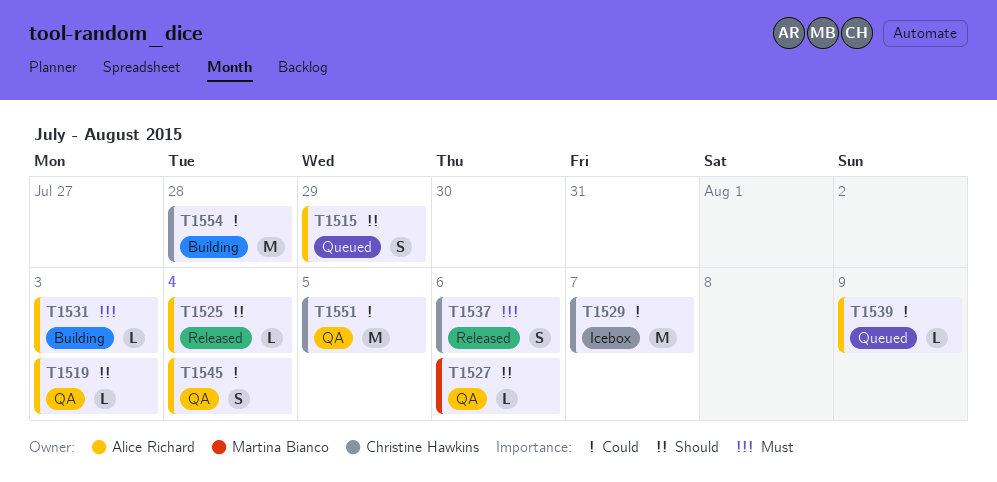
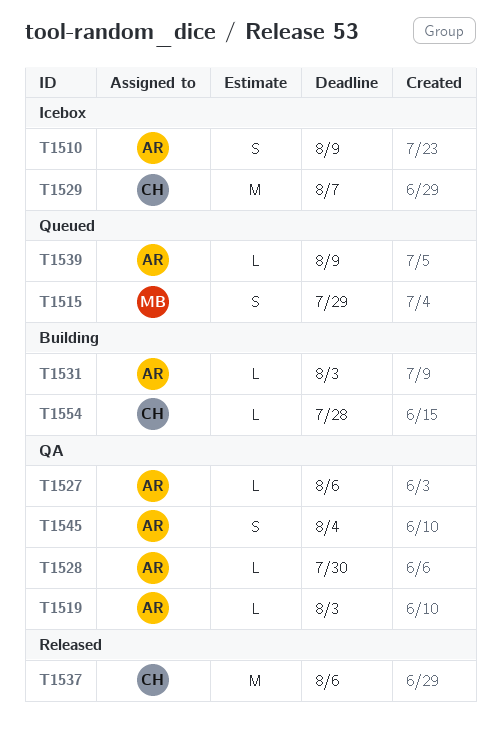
T1510: none -> present
T1515, owner: Alice Richard -> Martina Bianco
T1525: present -> none
T1527, owner: Martina Bianco -> Alice Richard
T1528: none -> present
T1537, estimate: S -> M
T1551: present -> none
T1554, estimate: M -> L

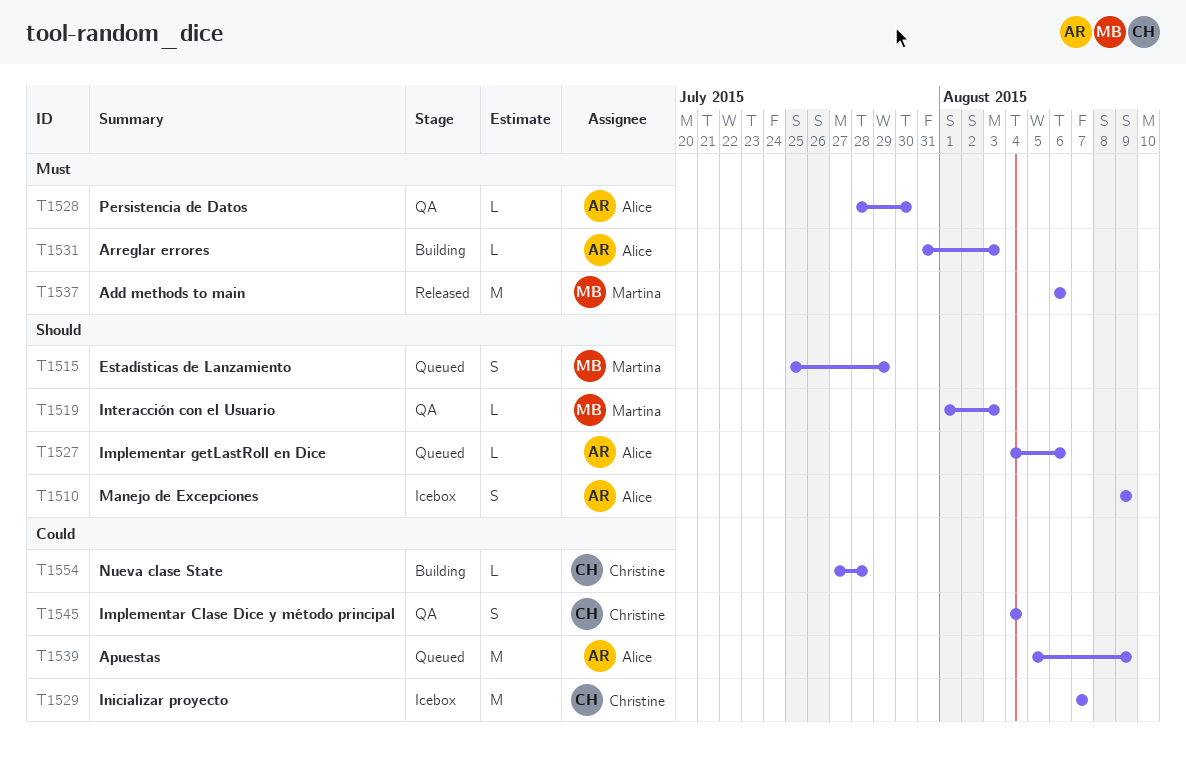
T1519, owner: Alice -> Martina
T1527, status: QA -> Queued
T1537, owner: Christine -> Martina
T1539, estimate: L -> M
T1545, owner: Alice -> Christine

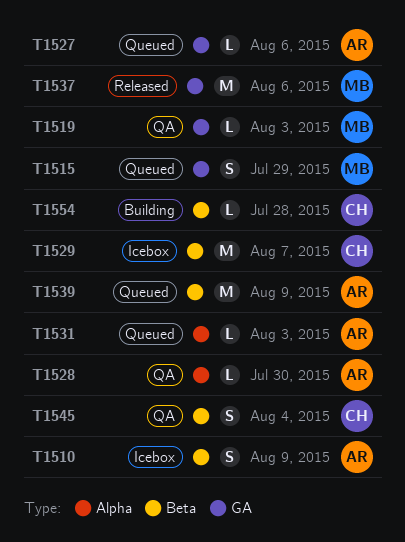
T1531, status: Building -> Queued

